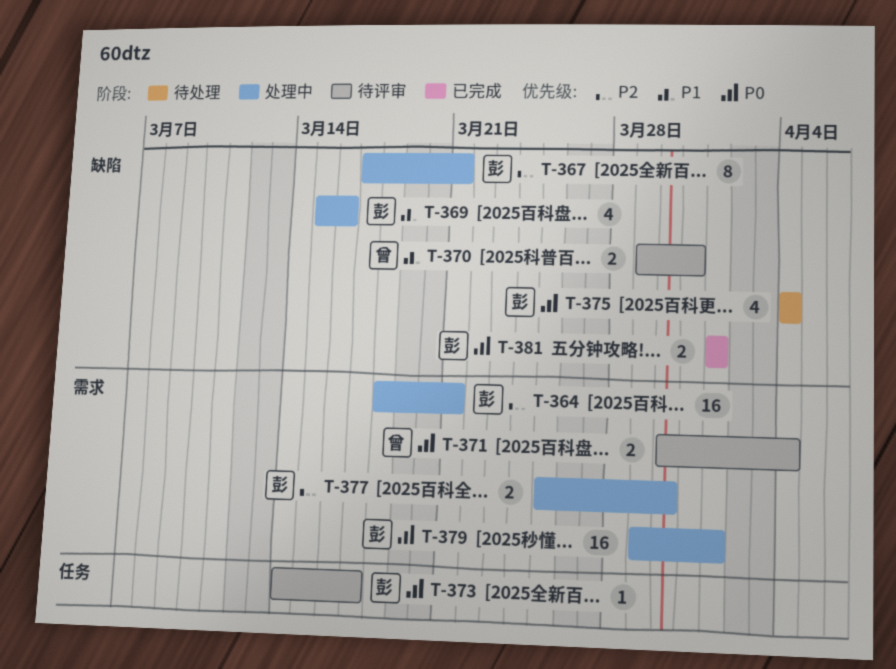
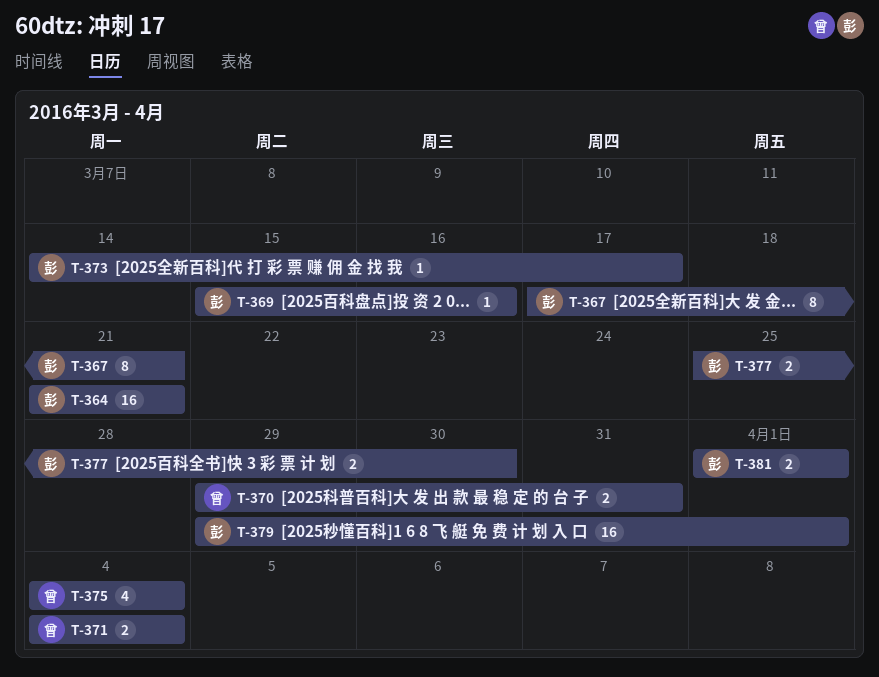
T-364, start: Mar 18 -> Mar 21
T-369, estimate: 4 -> 1
T-371, start: Mar 30 -> Apr 4
T-375, owner: 彭 -> 曾

